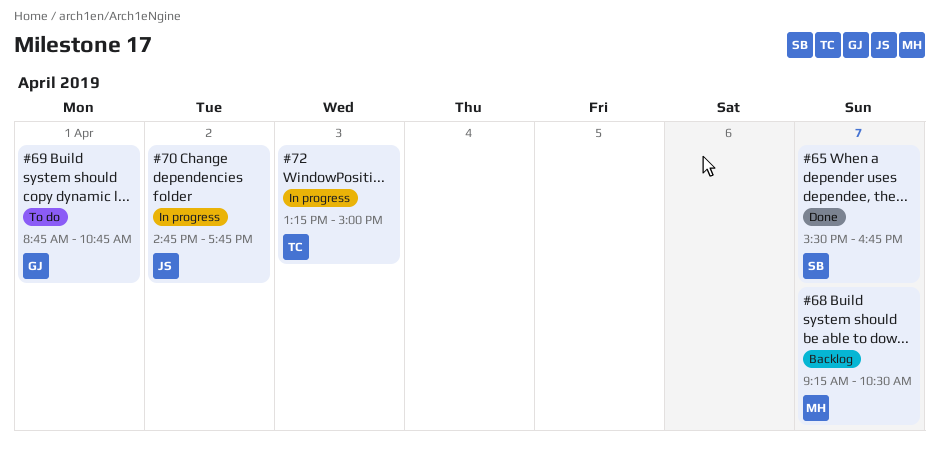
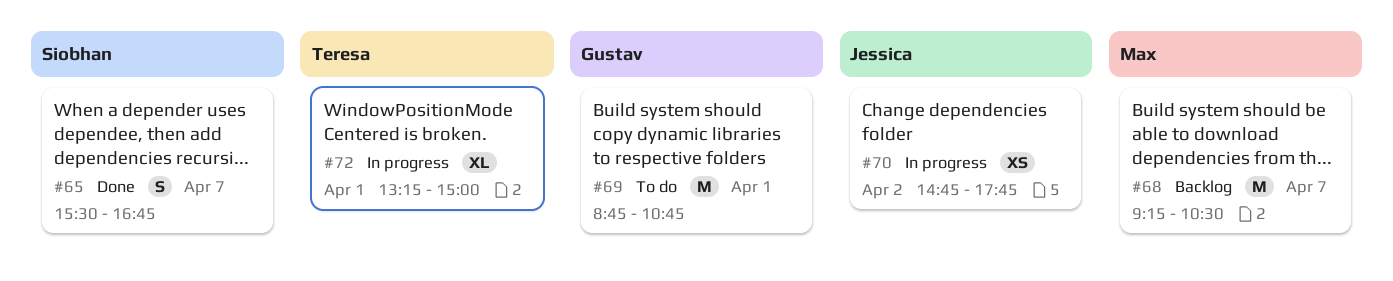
#72, day: Apr 3 -> Apr 1

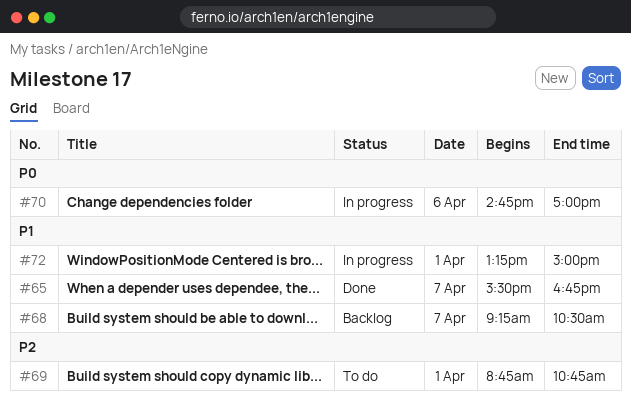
#70, day: Apr 2 -> Apr 6
#70, ends: 17:45 -> 17:00

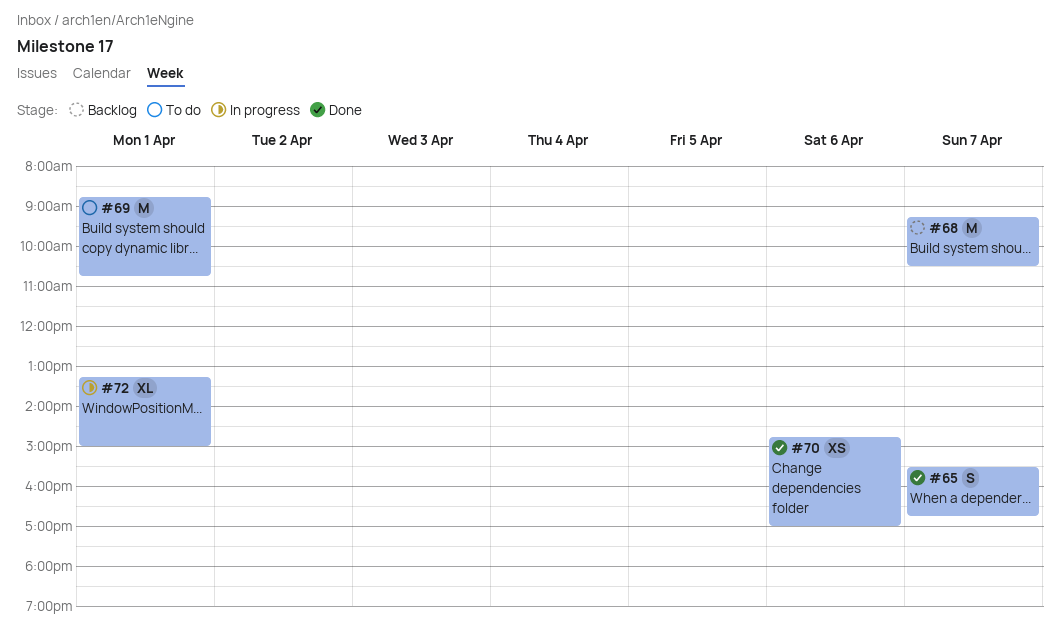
#70, status: In progress -> Done

